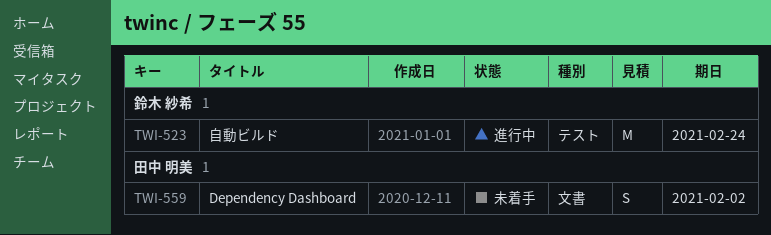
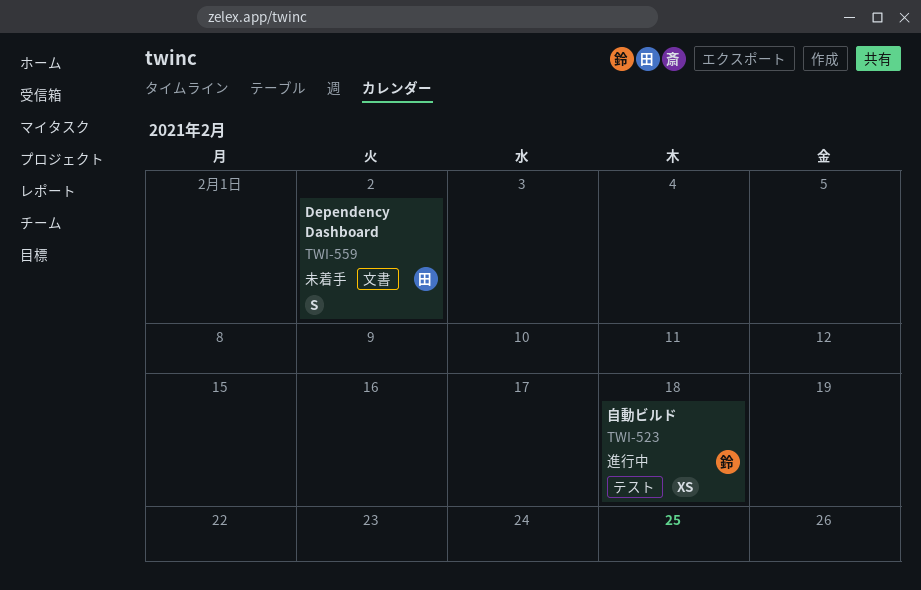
TWI-523, estimate: M -> XS
TWI-523, due: Feb 24 -> Feb 18

